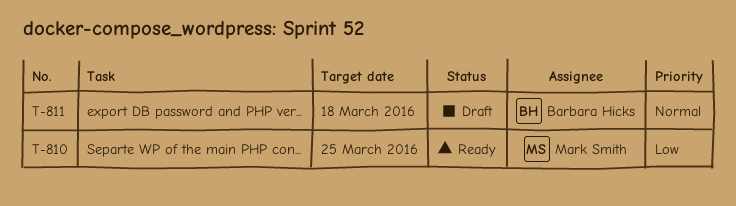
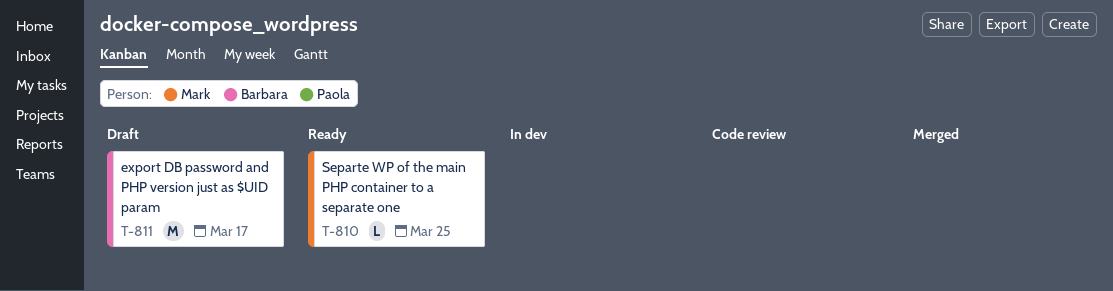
T-811, due: Mar 18 -> Mar 17

